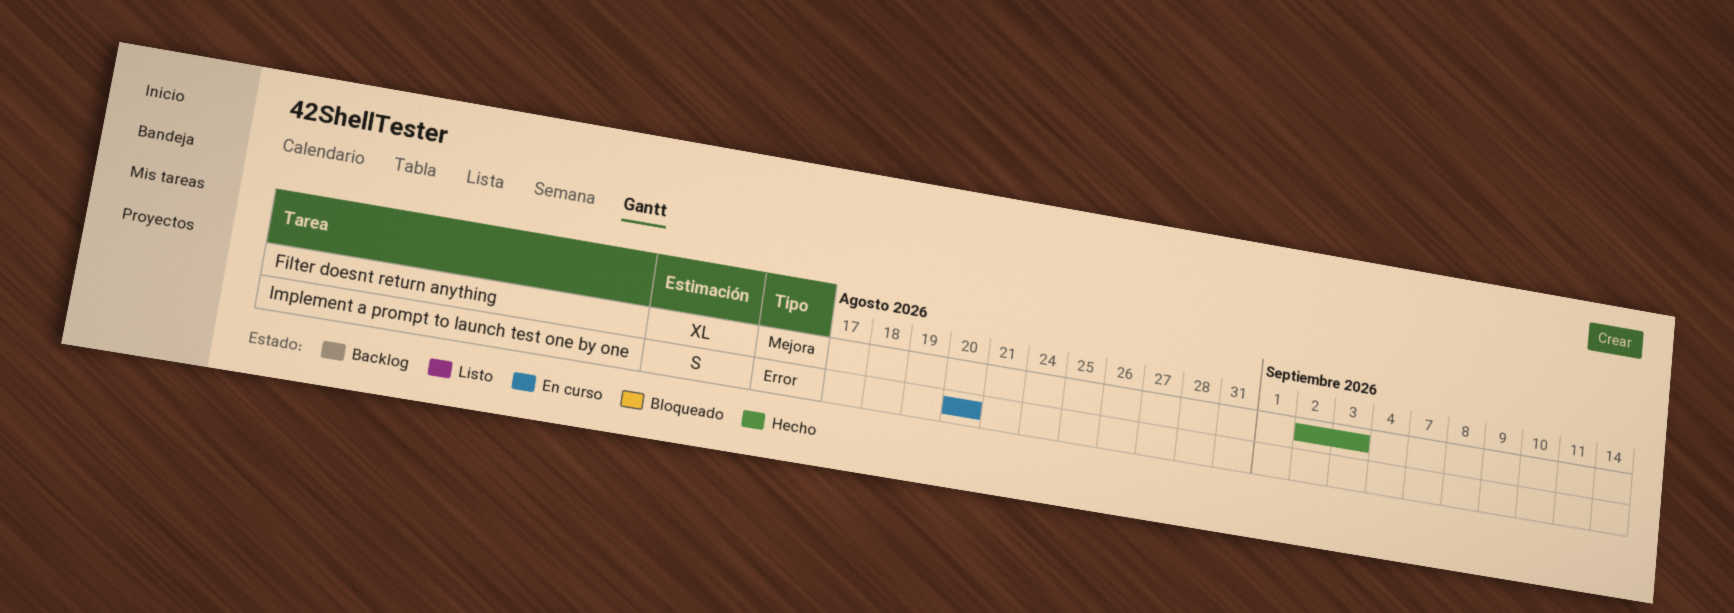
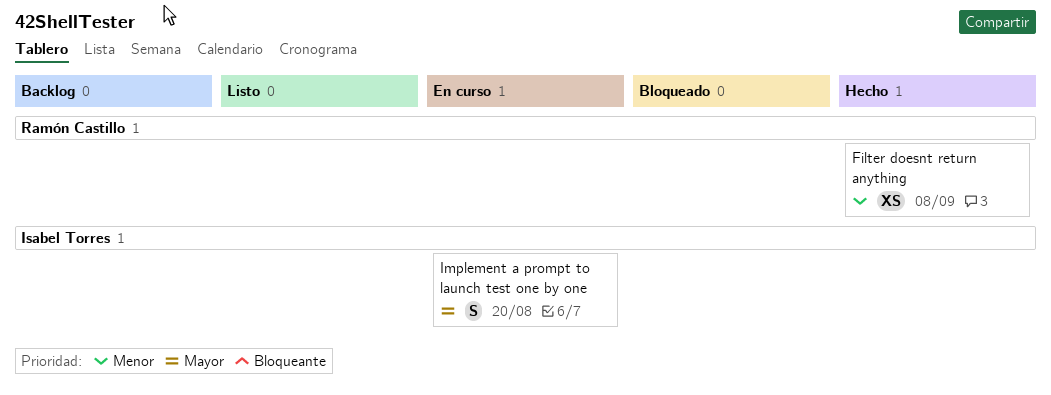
Filter doesnt return anything, estimate: XL -> XS
Filter doesnt return anything, due: Sep 3 -> Sep 8

